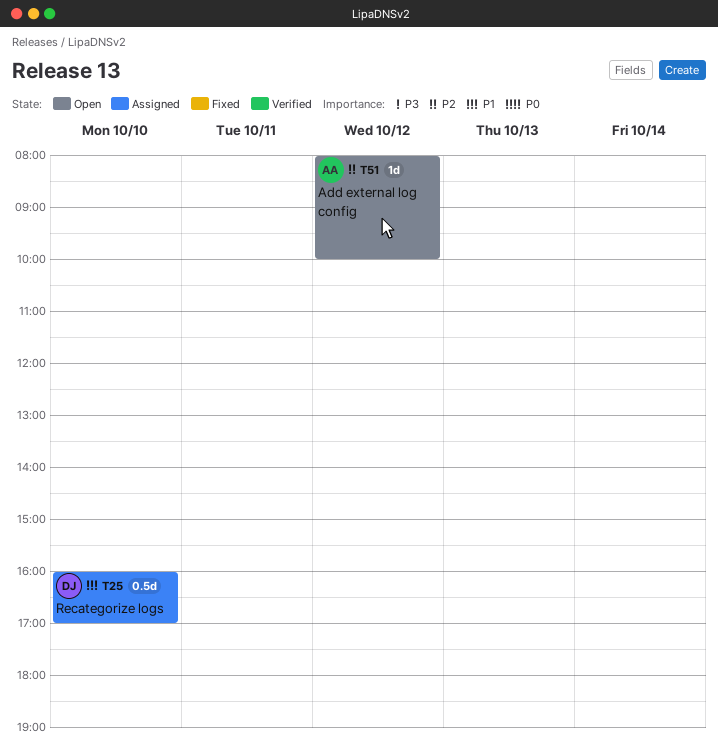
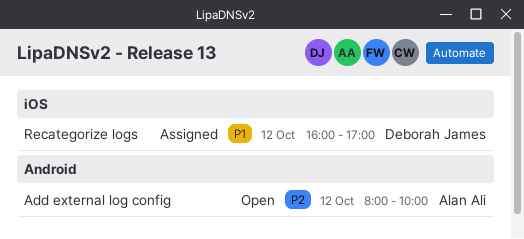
Recategorize logs, day: Oct 10 -> Oct 12

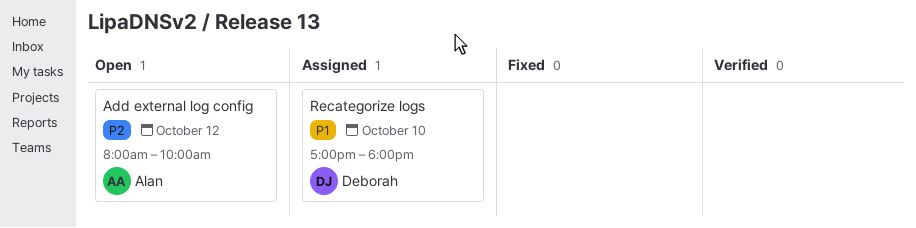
Recategorize logs, day: Oct 12 -> Oct 10
Recategorize logs, begins: 16:00 -> 17:00
Recategorize logs, ends: 17:00 -> 18:00

